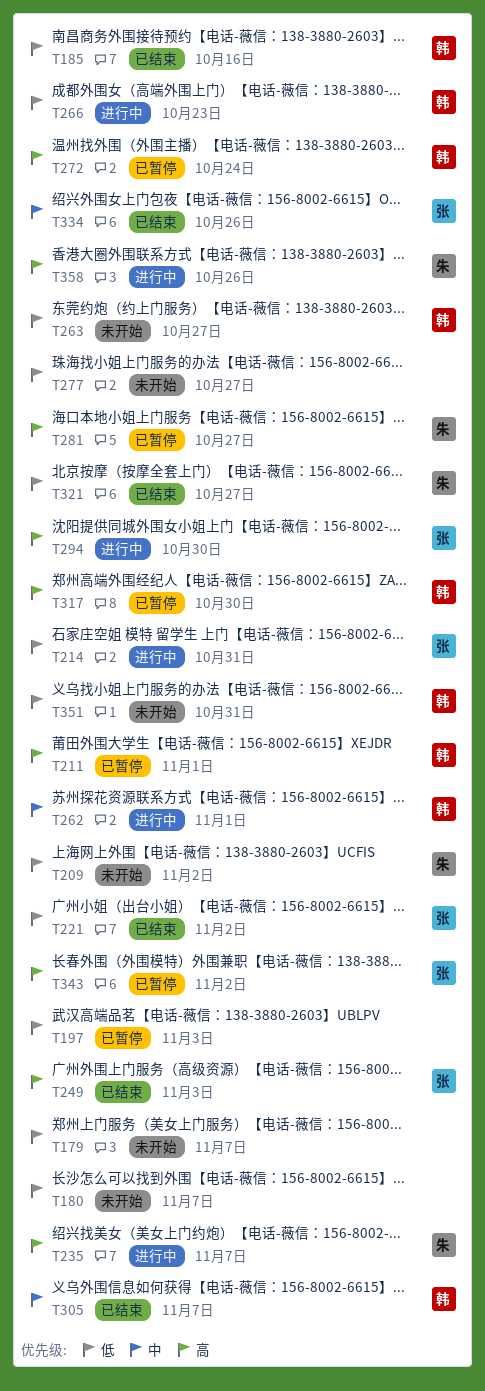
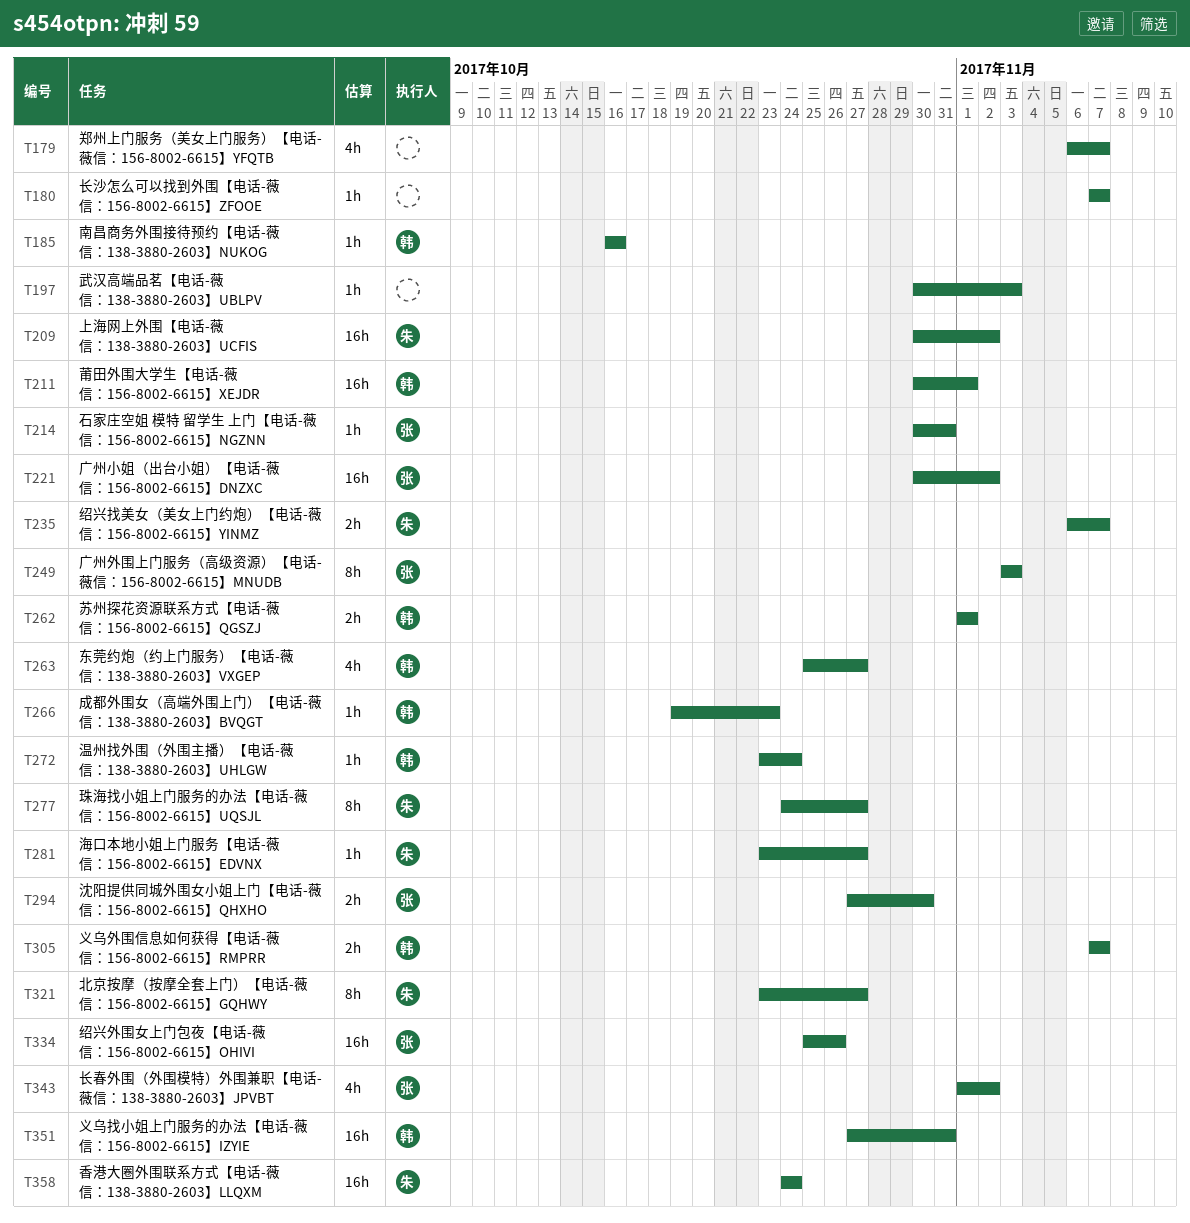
T277, owner: none -> 朱
T317: present -> none
T358, due: Oct 26 -> Oct 24

